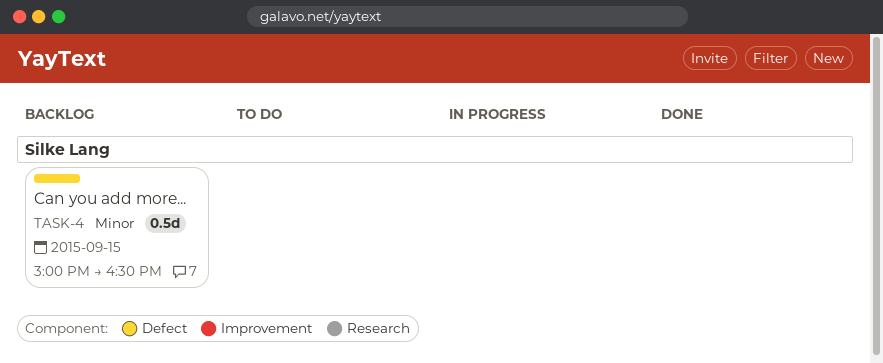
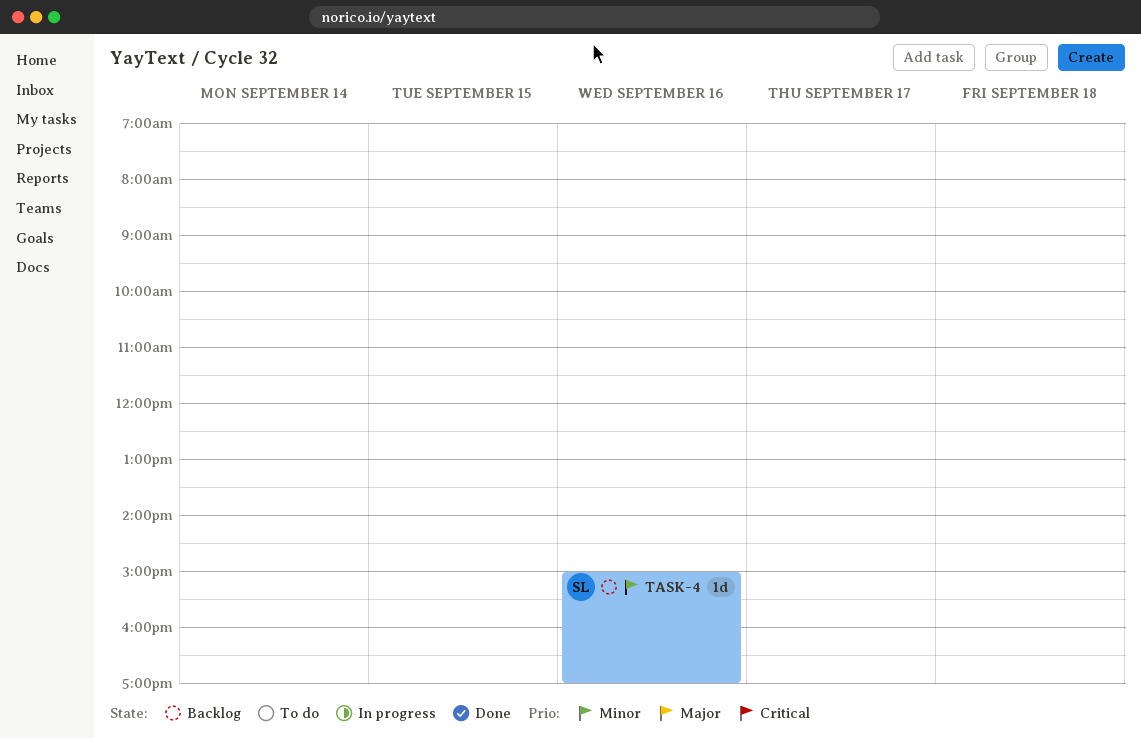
TASK-4, estimate: 0.5d -> 1d
TASK-4, day: Sep 15 -> Sep 16
TASK-4, ends: 16:30 -> 17:00

